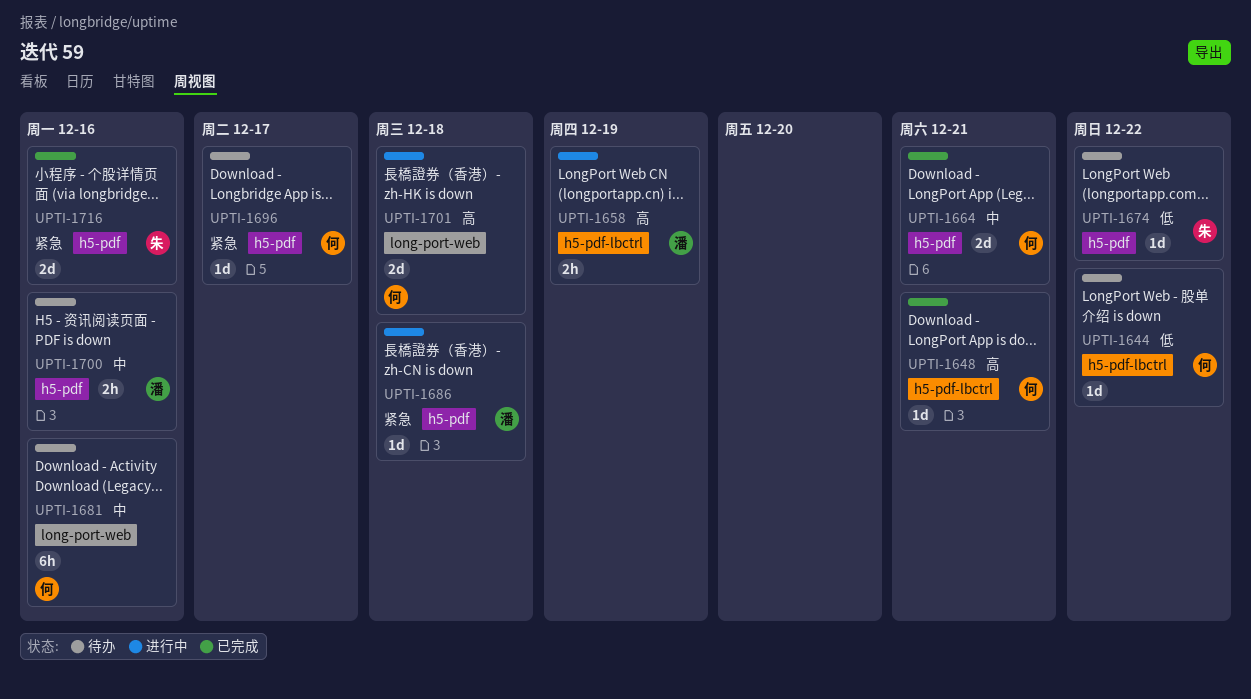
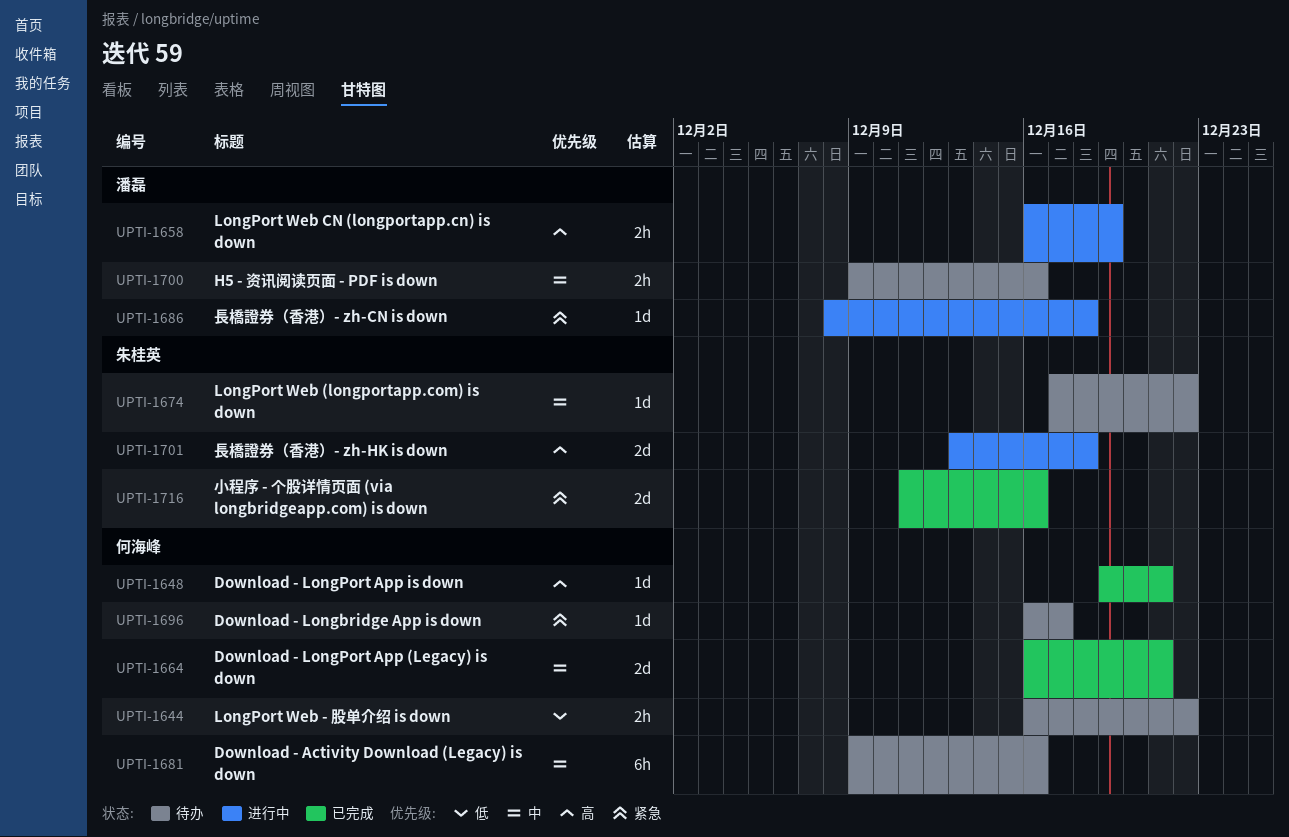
UPTI-1644, estimate: 1d -> 2h
UPTI-1674, priority: 低 -> 中
UPTI-1701, owner: 何海峰 -> 朱桂英

